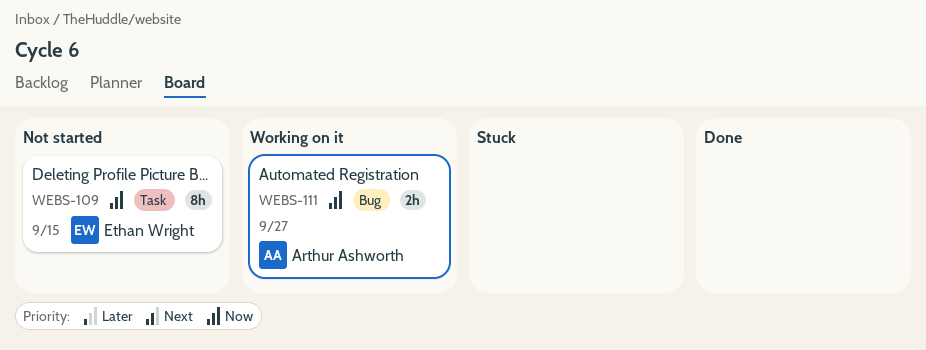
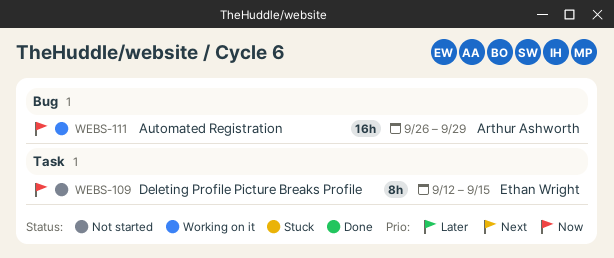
WEBS-111, estimate: 2h -> 16h
WEBS-111, due: Sep 27 -> Sep 29

